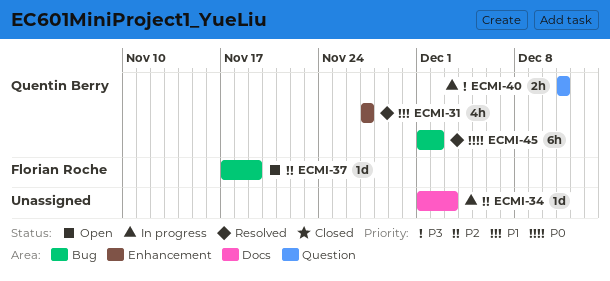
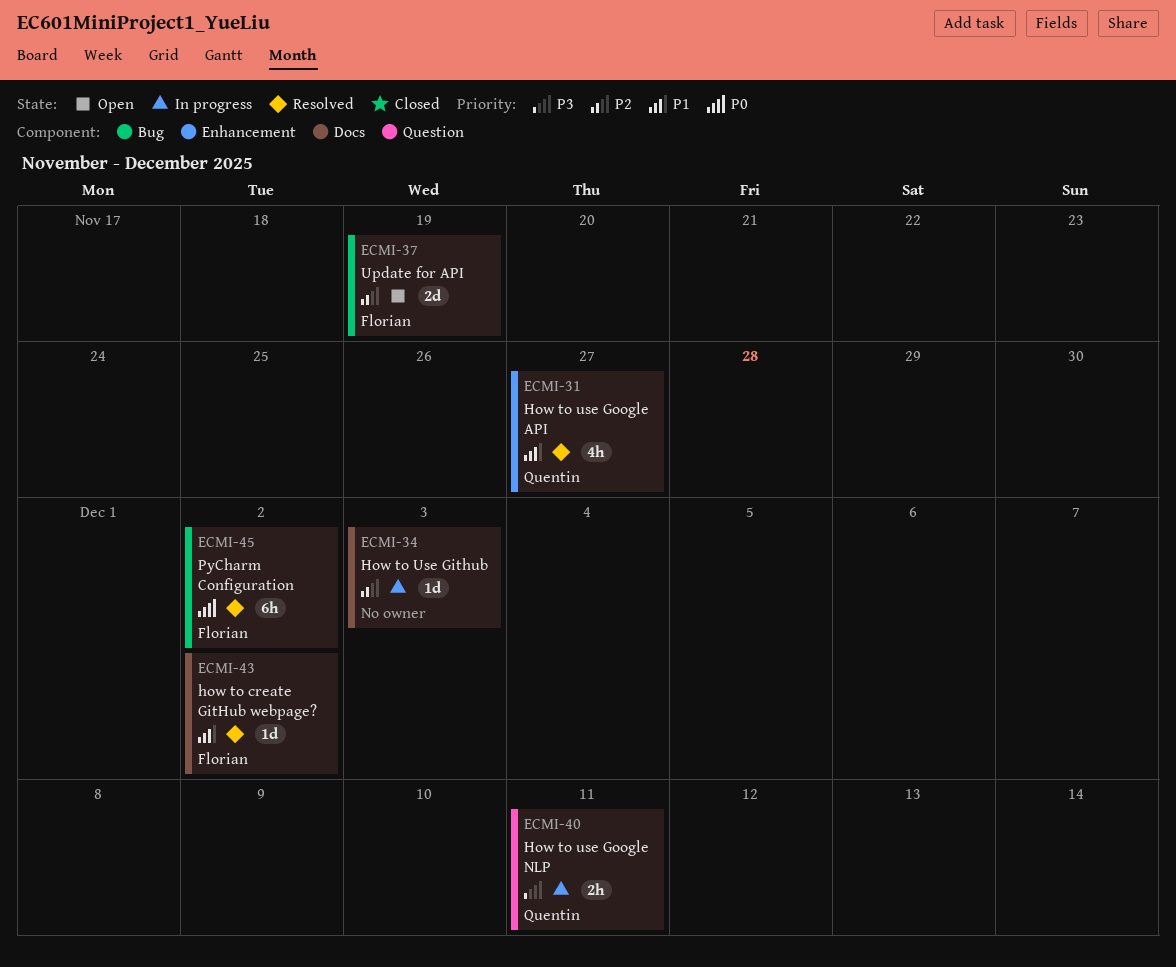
ECMI-37, estimate: 1d -> 2d
ECMI-43: none -> present
ECMI-45, owner: Quentin Berry -> Florian Roche

